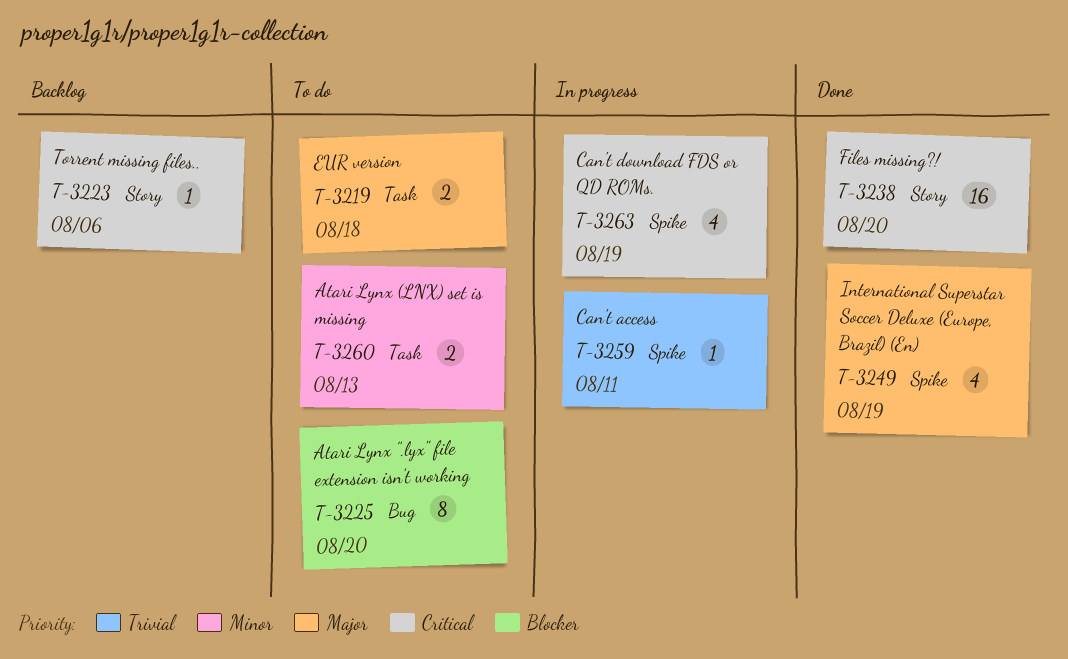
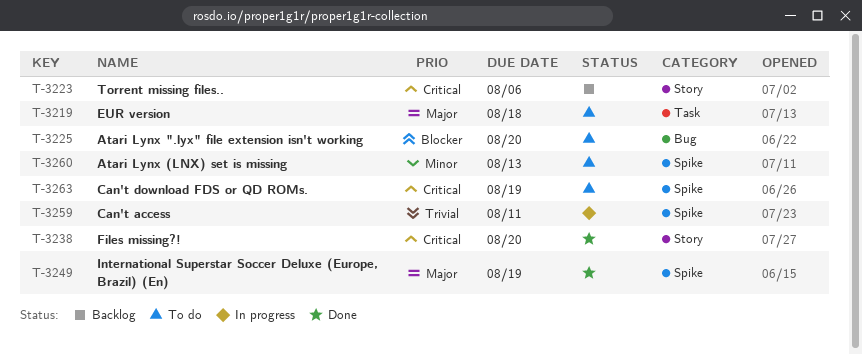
T-3260, label: Task -> Spike
T-3263, status: In progress -> To do

